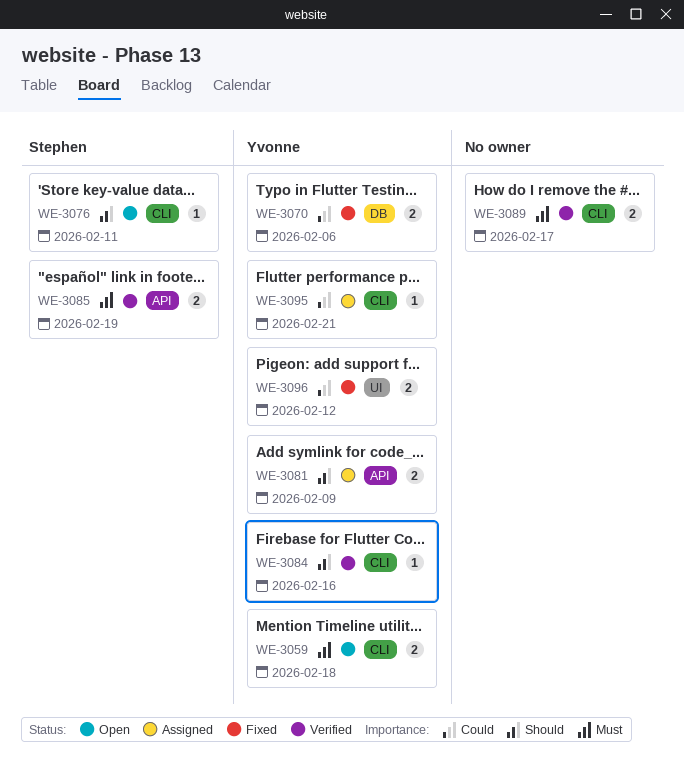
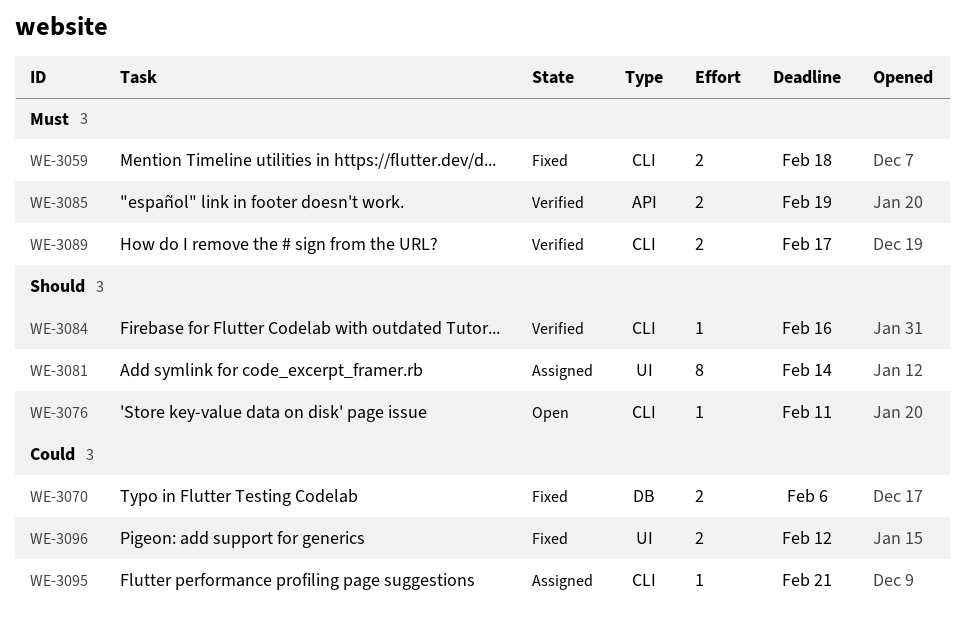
WE-3059, status: Open -> Fixed
WE-3081, label: API -> UI
WE-3081, estimate: 2 -> 8
WE-3081, due: Feb 9 -> Feb 14

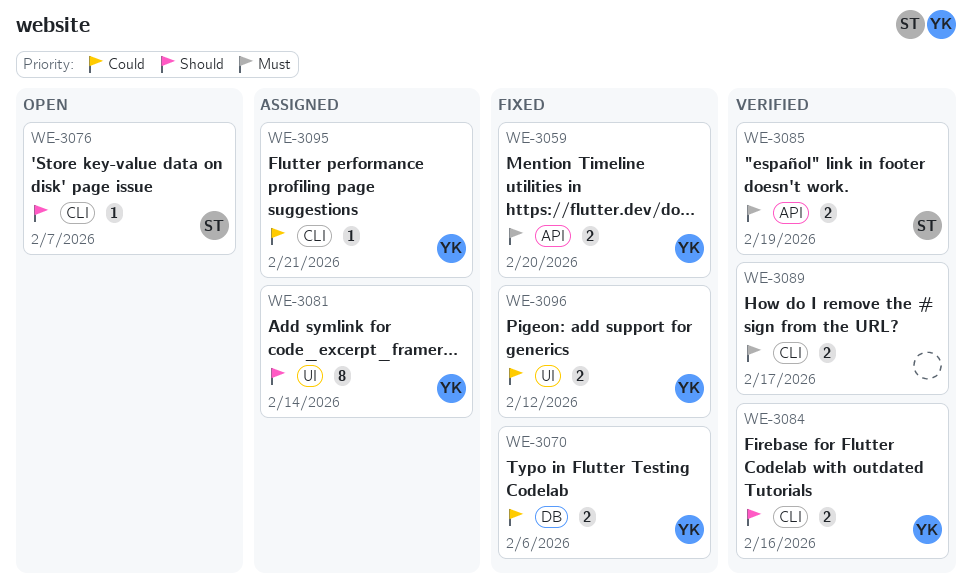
WE-3059, label: CLI -> API
WE-3059, due: Feb 18 -> Feb 20
WE-3076, due: Feb 11 -> Feb 7
WE-3084, estimate: 1 -> 2

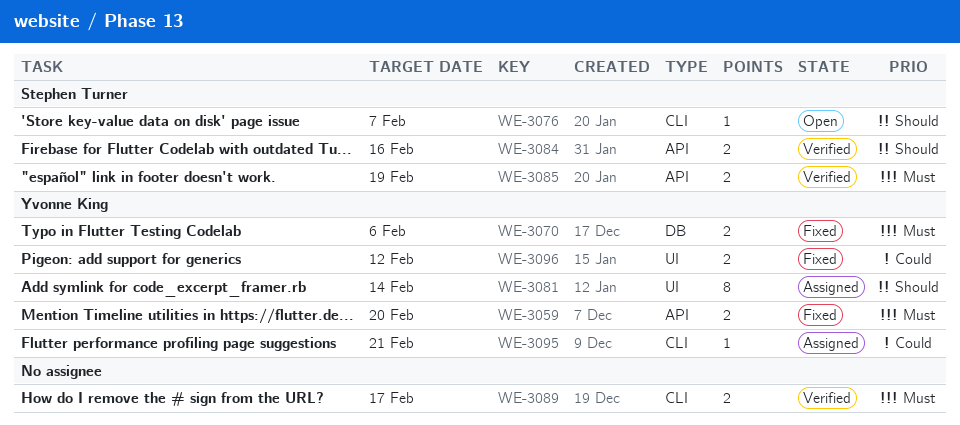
WE-3070, priority: Could -> Must
WE-3084, owner: Yvonne King -> Stephen Turner
WE-3084, label: CLI -> API

